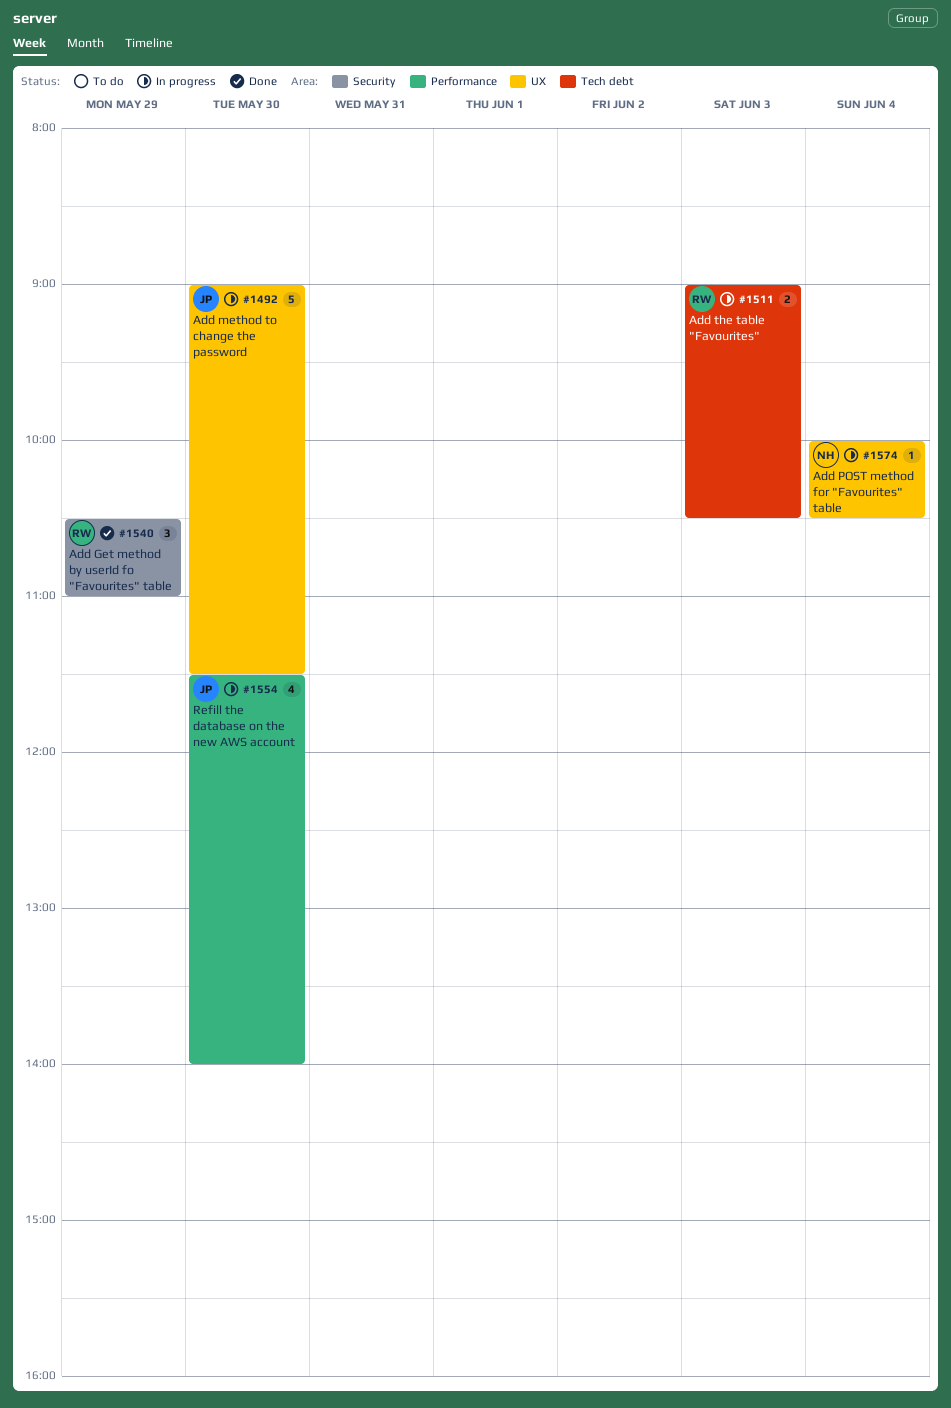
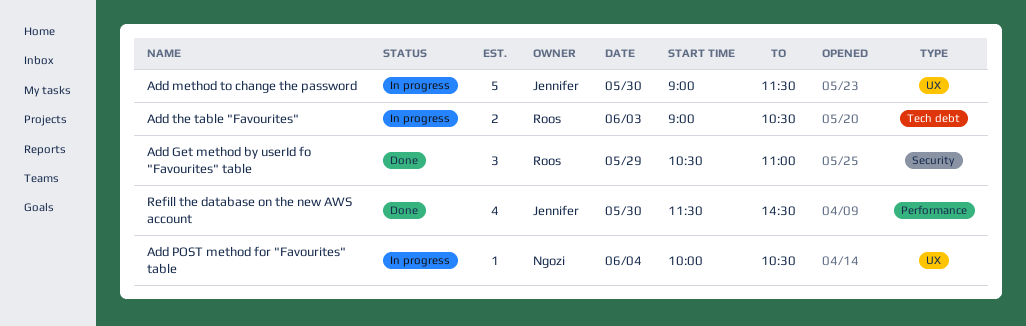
Refill the database on the new AWS account, status: In progress -> Done
Refill the database on the new AWS account, ends: 14:00 -> 14:30

